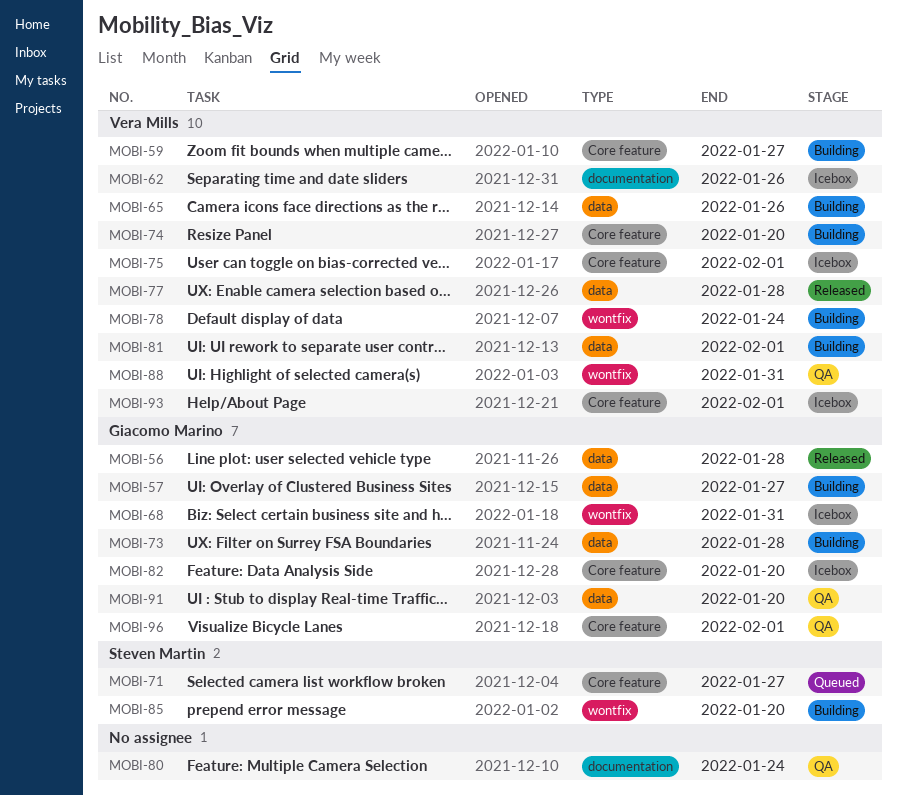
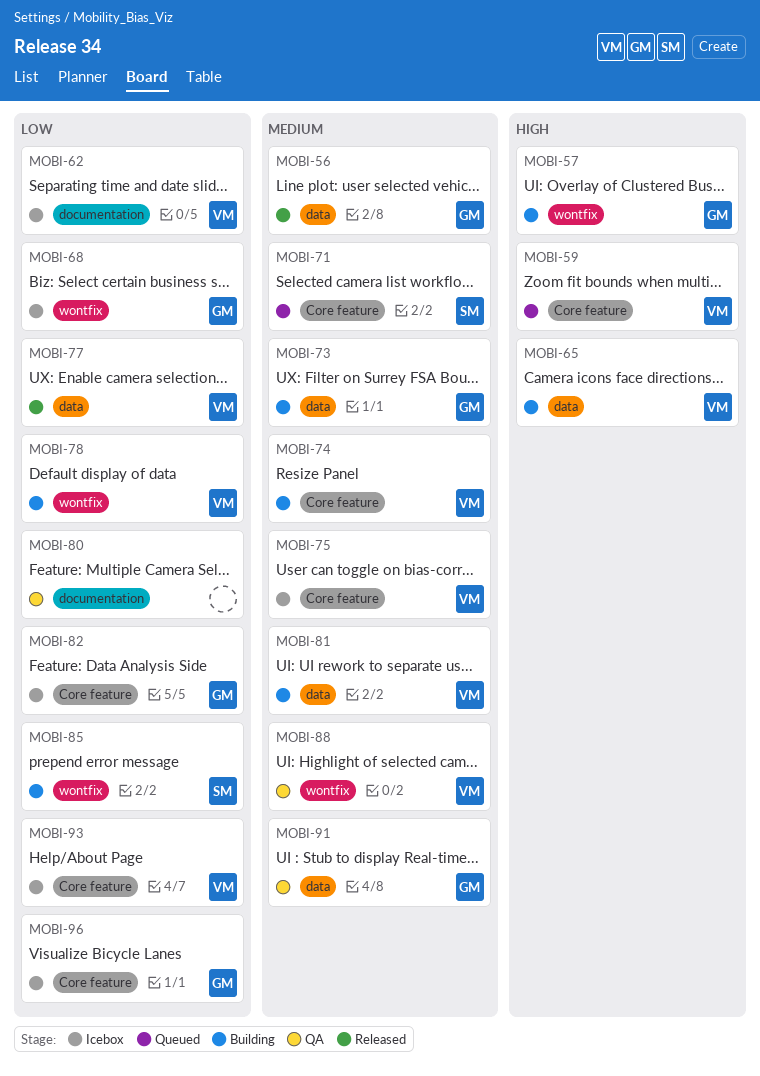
MOBI-57, label: data -> wontfix
MOBI-59, status: Building -> Queued
MOBI-96, status: QA -> Icebox

